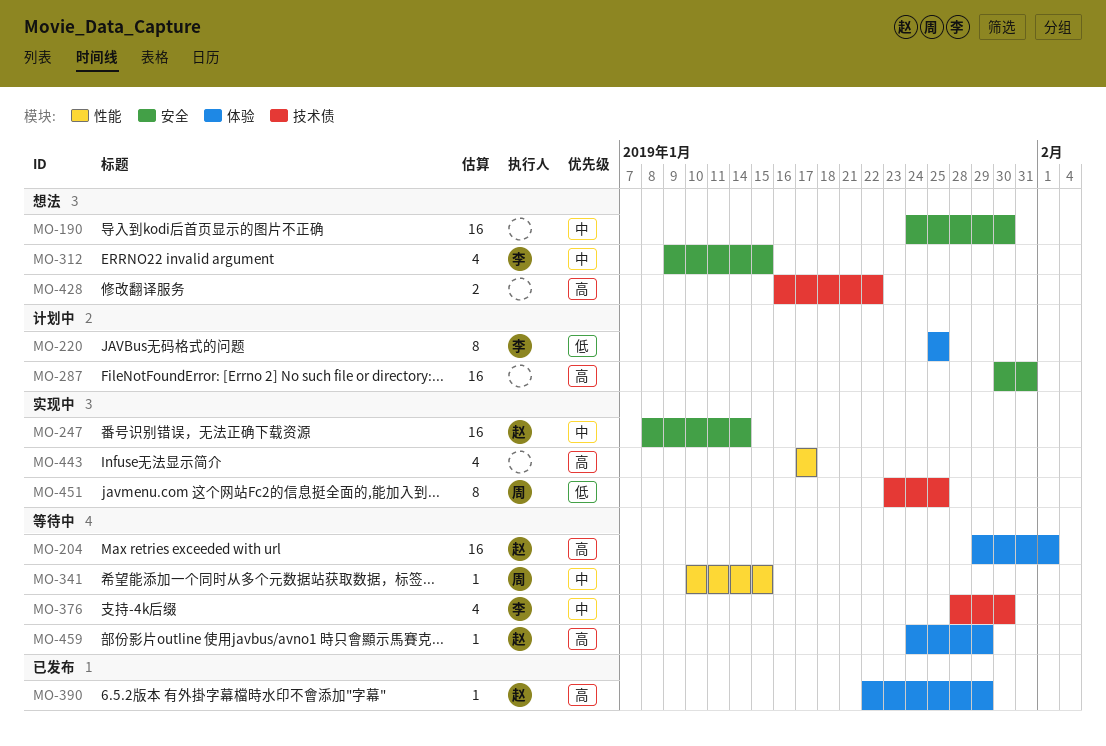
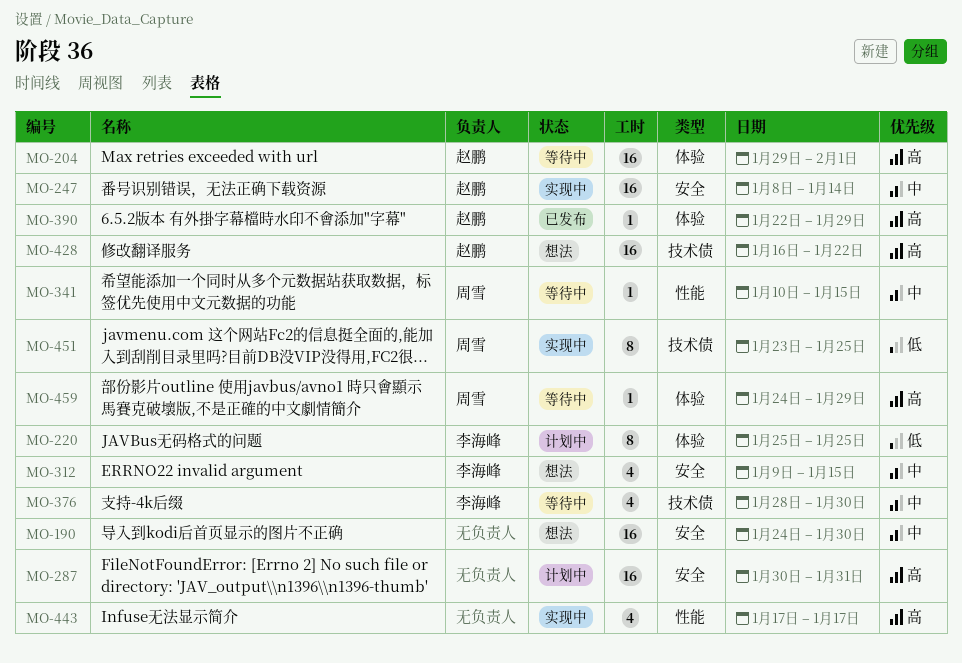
MO-428, owner: none -> 赵鹏
MO-428, estimate: 2 -> 16
MO-459, owner: 赵鹏 -> 周雪

